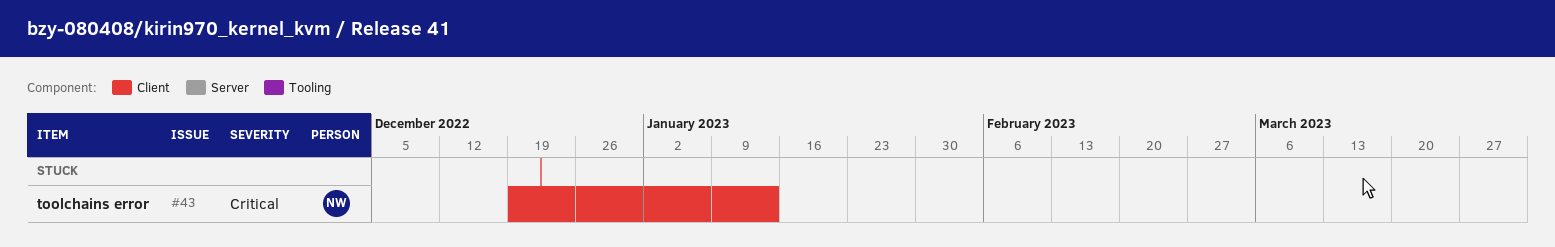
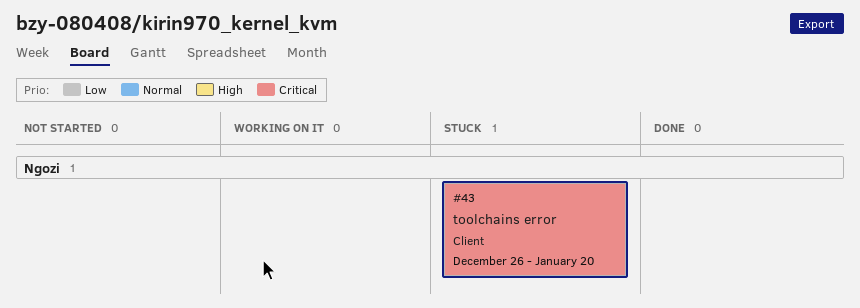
#43, start: Dec 19 -> Dec 26
#43, due: Jan 13 -> Jan 20

